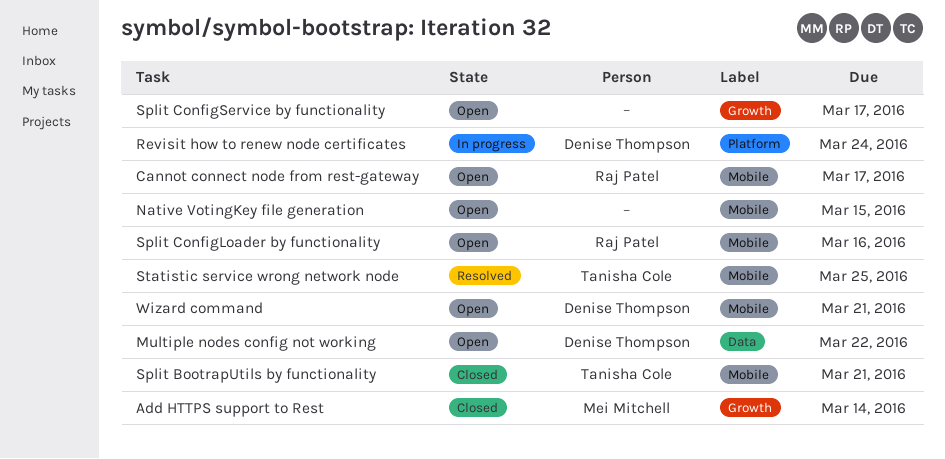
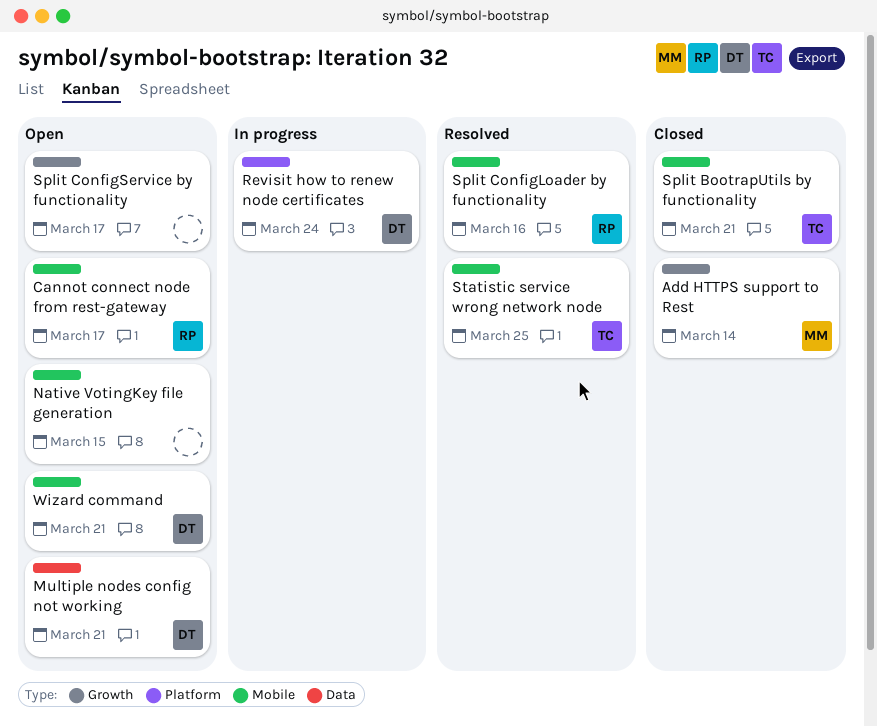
Multiple nodes config not working, due: Mar 22 -> Mar 21
Split ConfigLoader by functionality, status: Open -> Resolved

